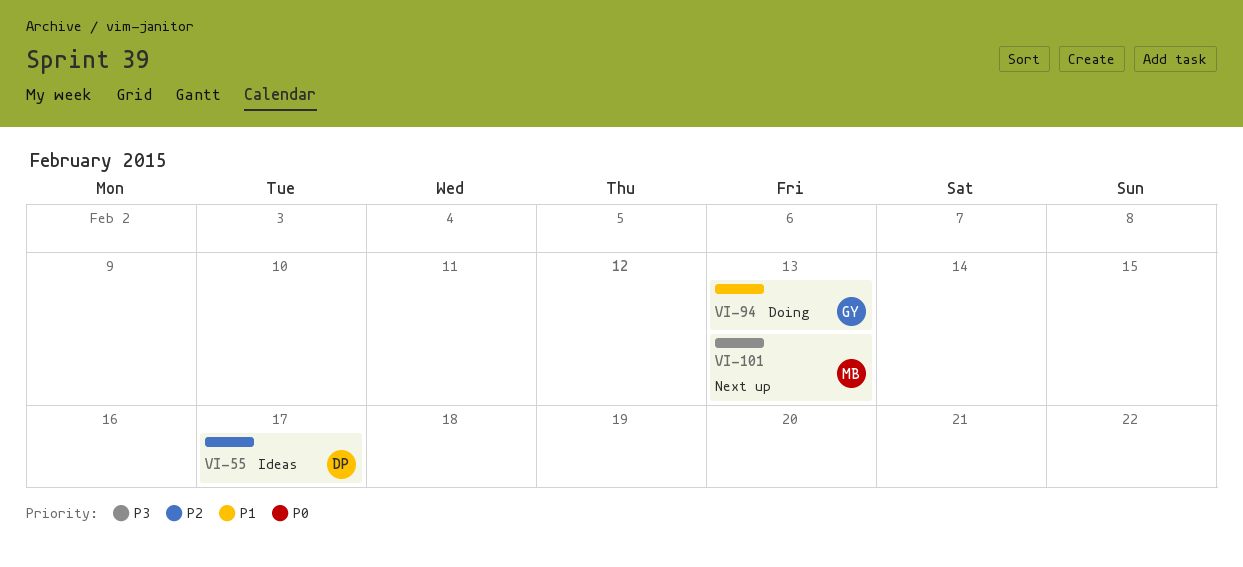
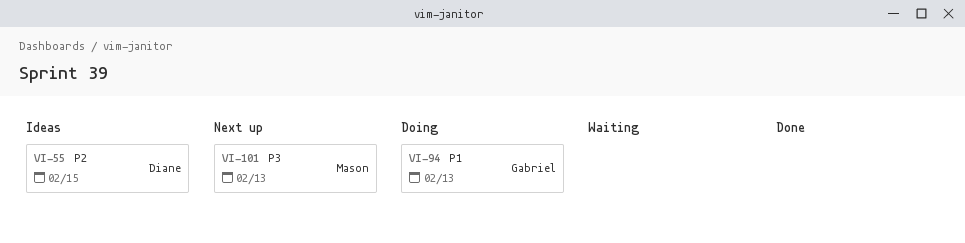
VI-55, due: Feb 17 -> Feb 15

